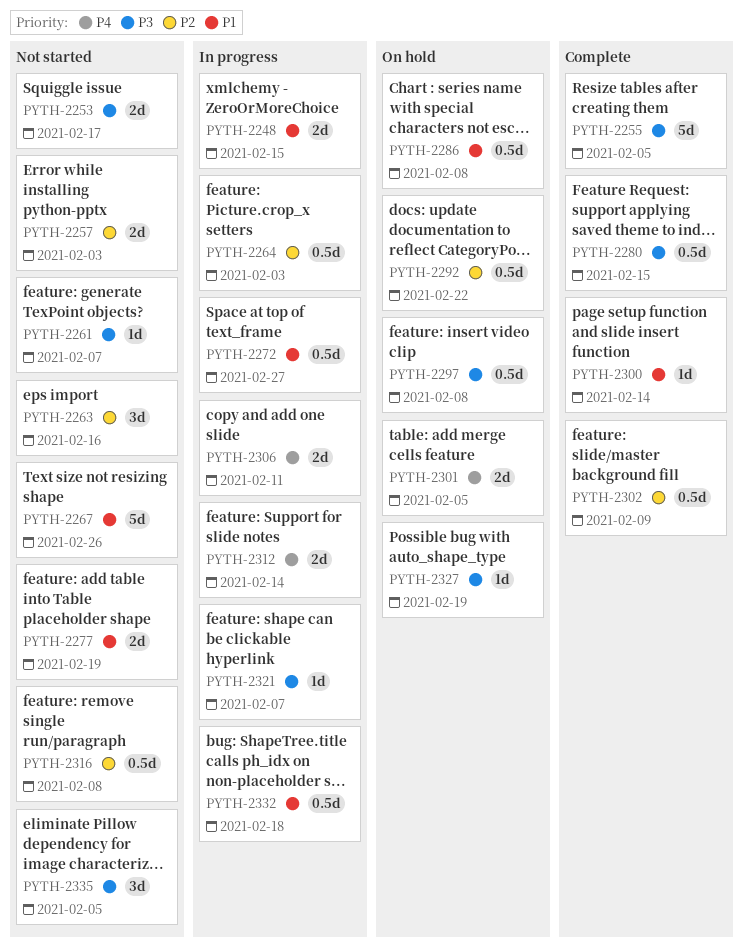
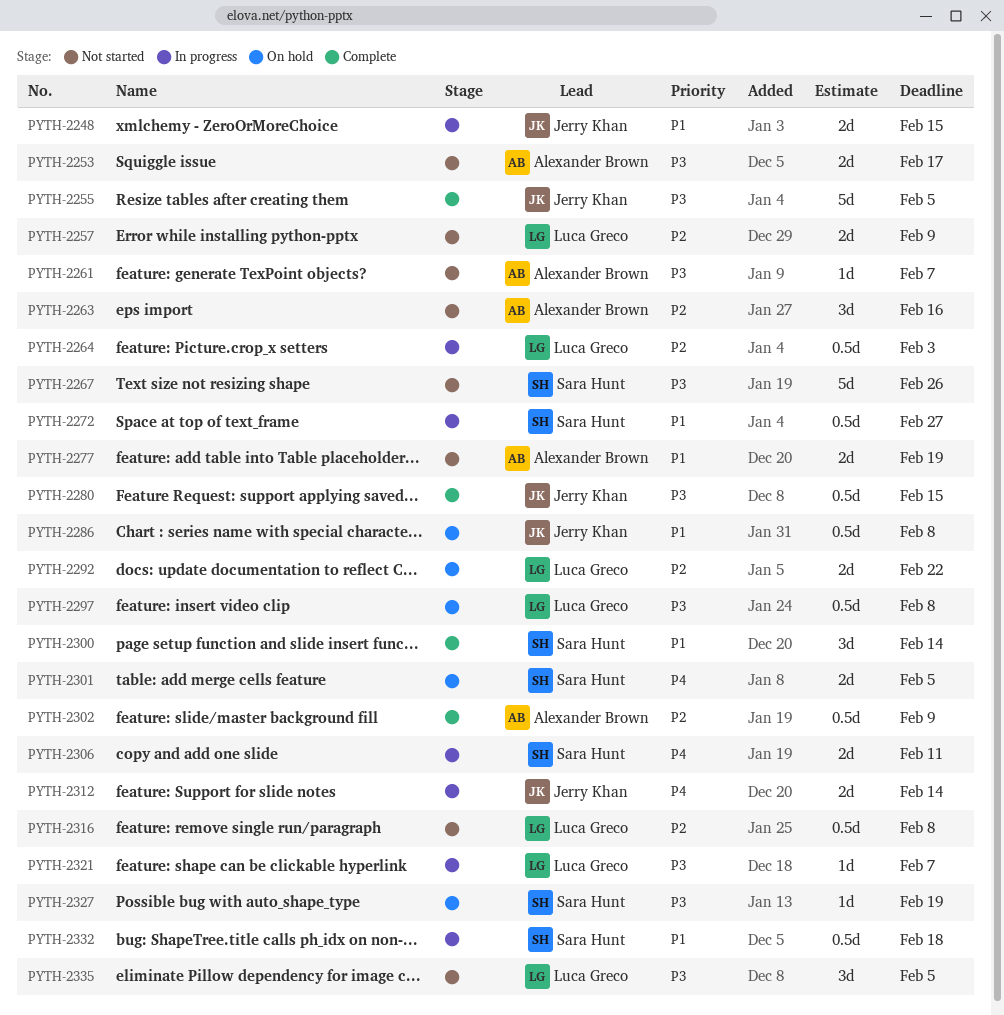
PYTH-2257, due: Feb 3 -> Feb 9
PYTH-2267, priority: P1 -> P3
PYTH-2292, estimate: 0.5d -> 2d
PYTH-2300, estimate: 1d -> 3d

